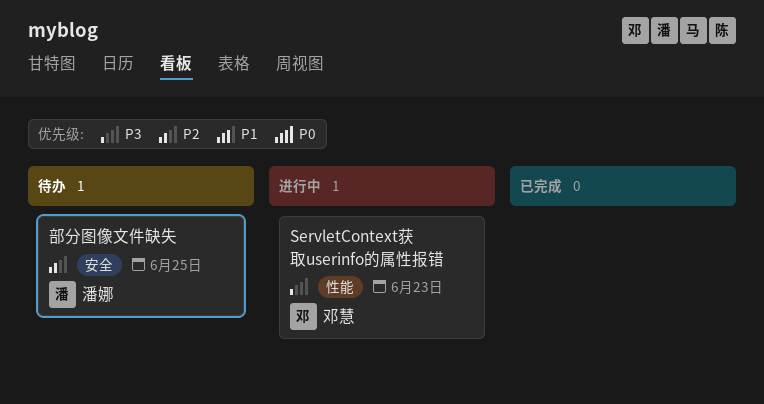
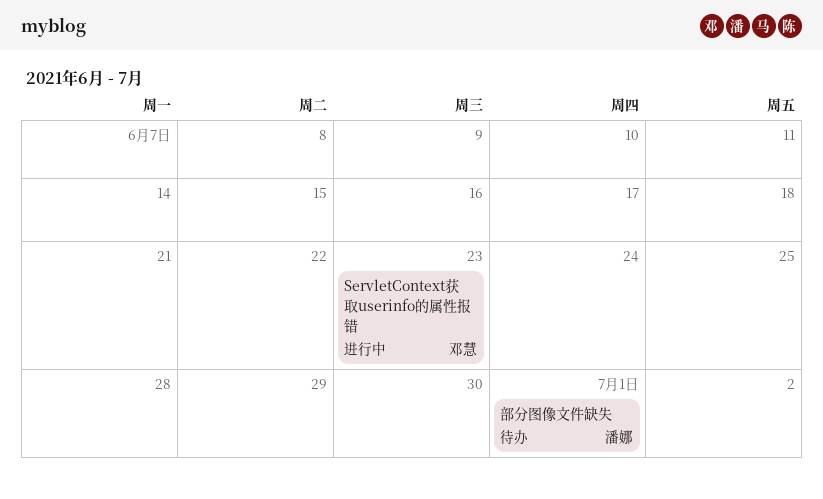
部分图像文件缺失, due: Jun 25 -> Jul 1

